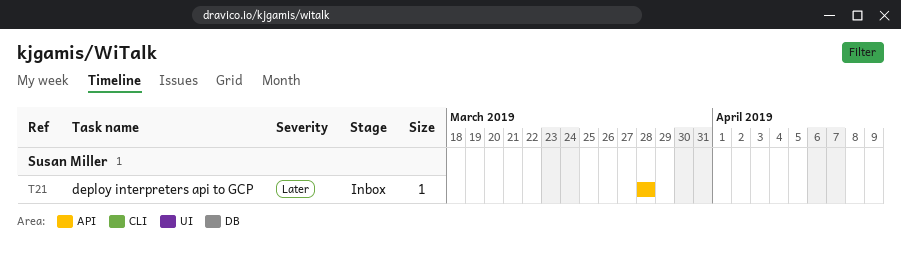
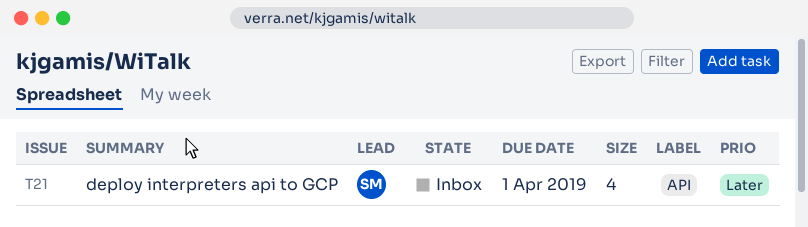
T21, estimate: 1 -> 4
T21, due: Mar 28 -> Apr 1

